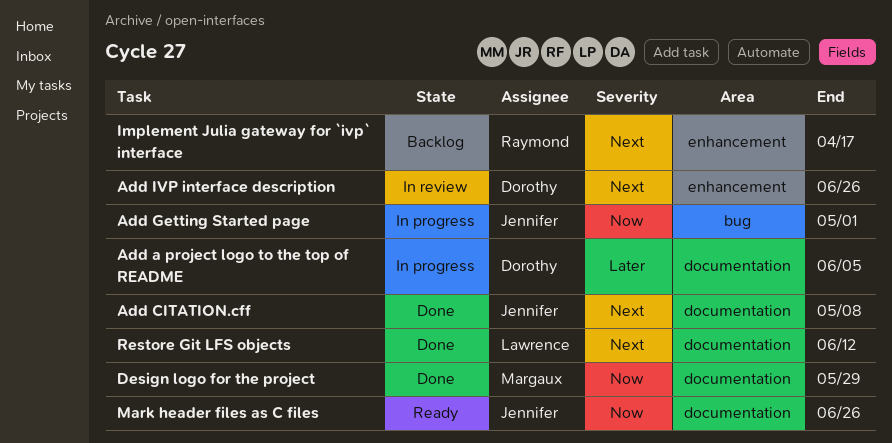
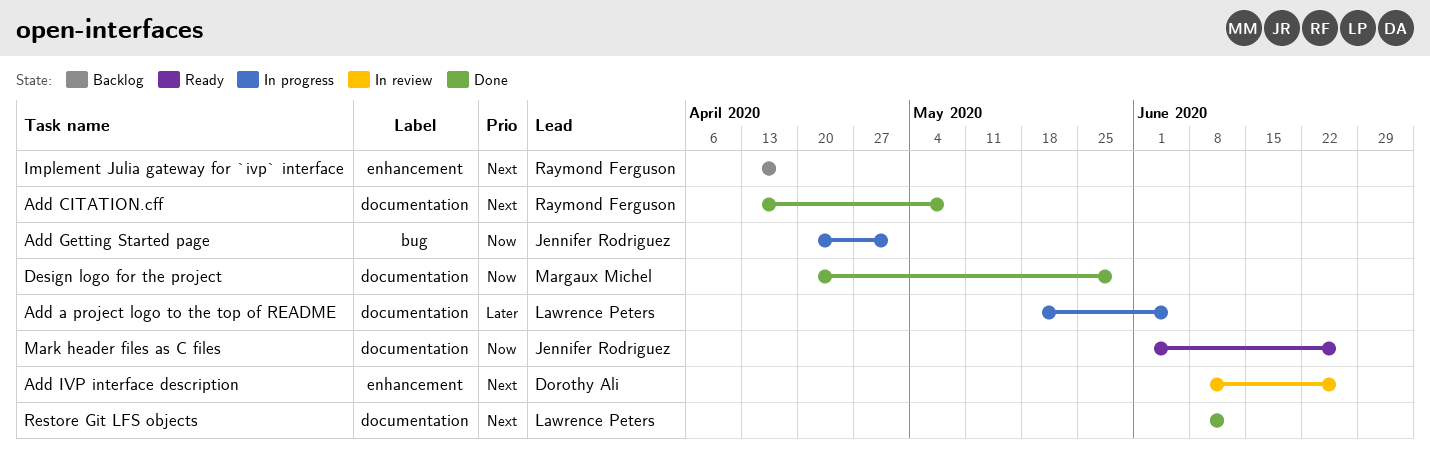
Add a project logo to the top of README, owner: Dorothy Ali -> Lawrence Peters
Add CITATION.cff, owner: Jennifer Rodriguez -> Raymond Ferguson

